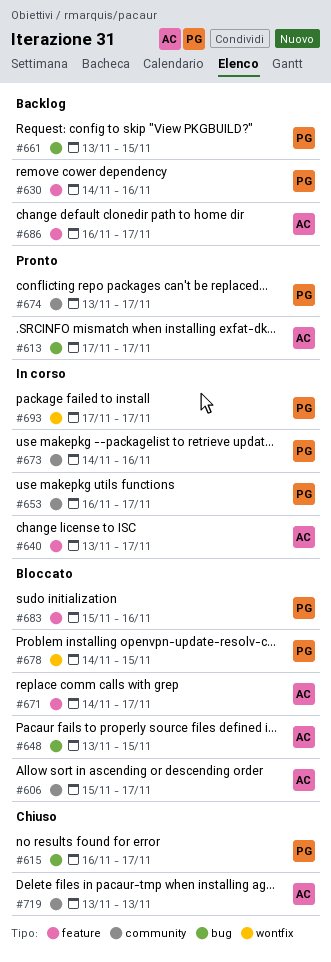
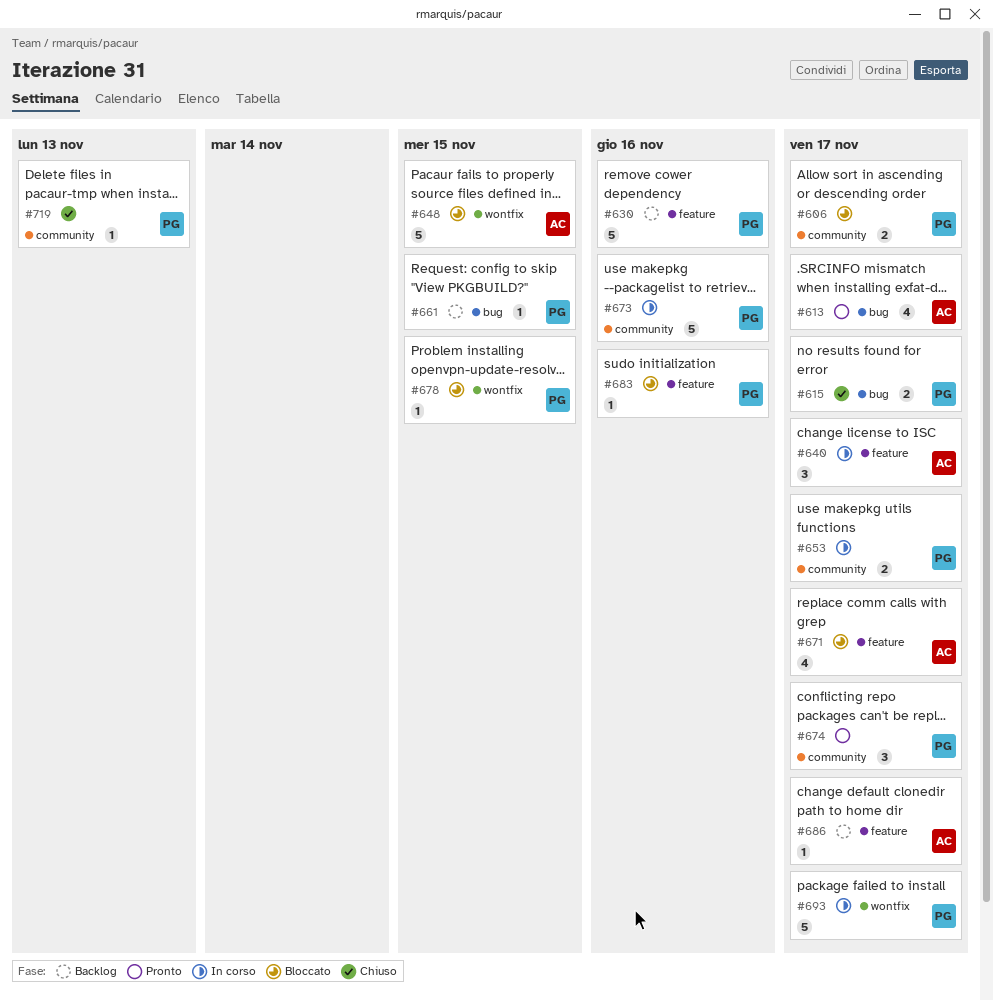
#606, owner: AC -> PG
#648, label: bug -> wontfix
#719, owner: AC -> PG

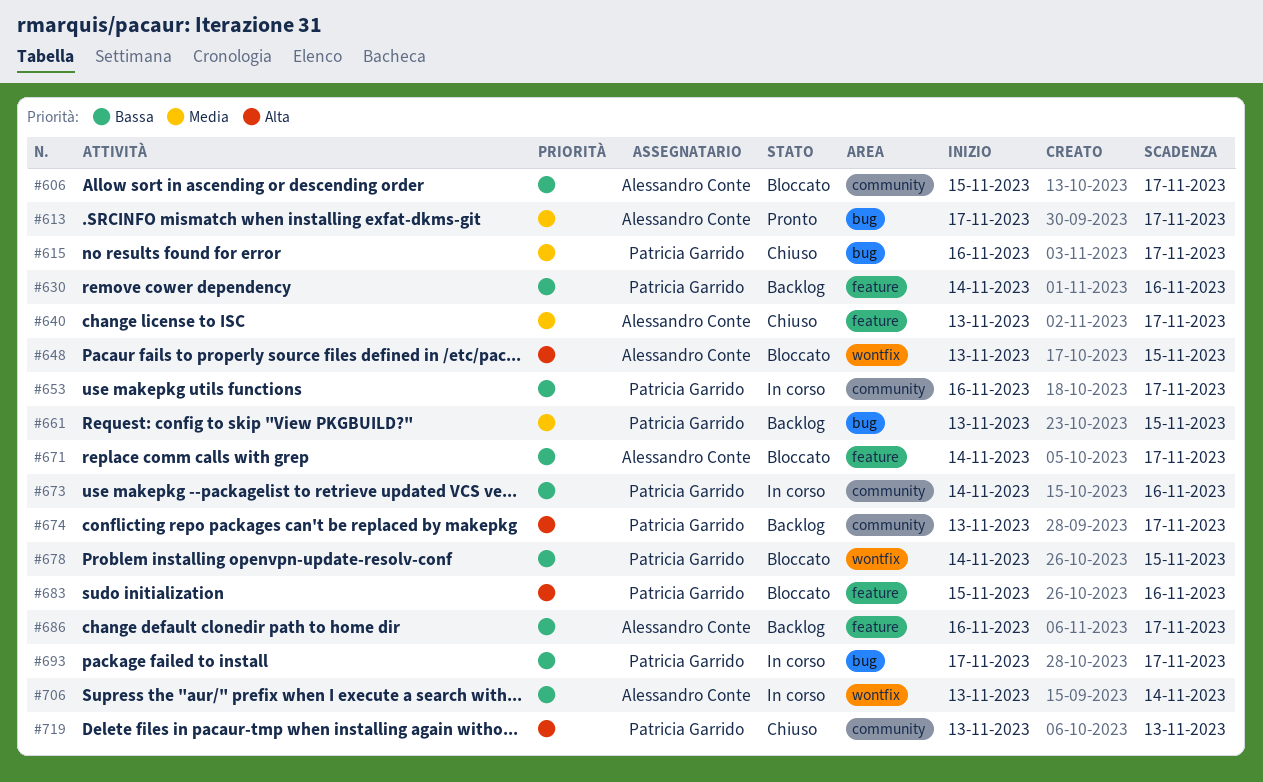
#606, owner: Patricia Garrido -> Alessandro Conte
#640, status: In corso -> Chiuso
#674, status: Pronto -> Backlog
#693, label: wontfix -> bug
#706: none -> present

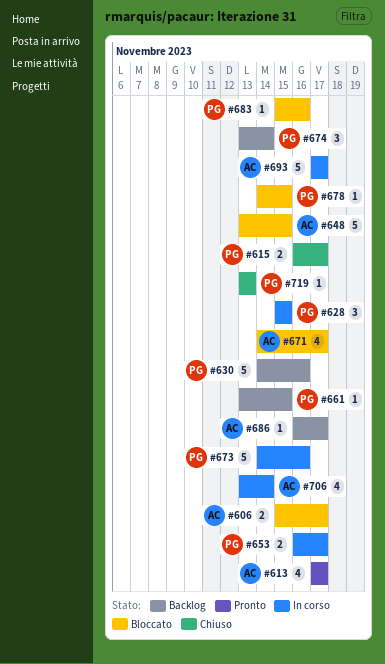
#628: none -> present
#640: present -> none
#674, due: Nov 17 -> Nov 14
#693, owner: Patricia Garrido -> Alessandro Conte

